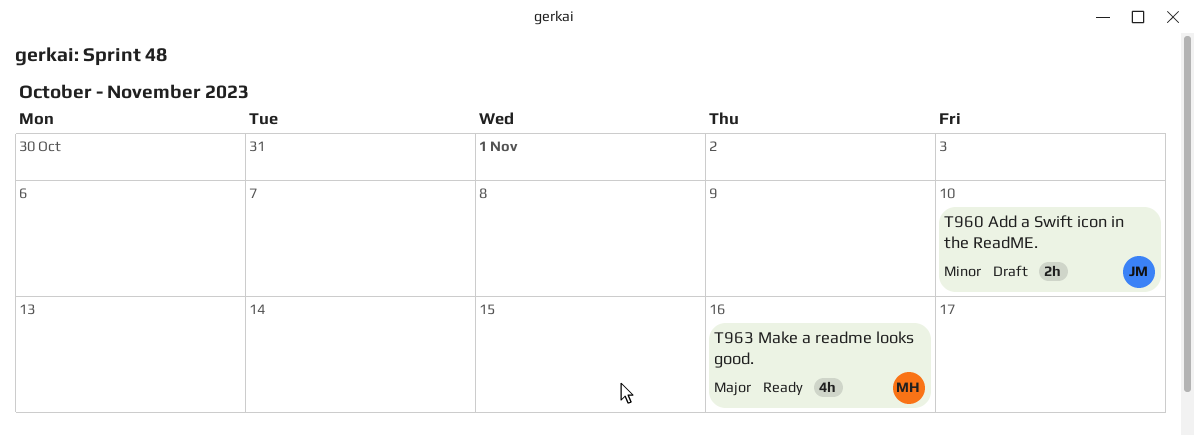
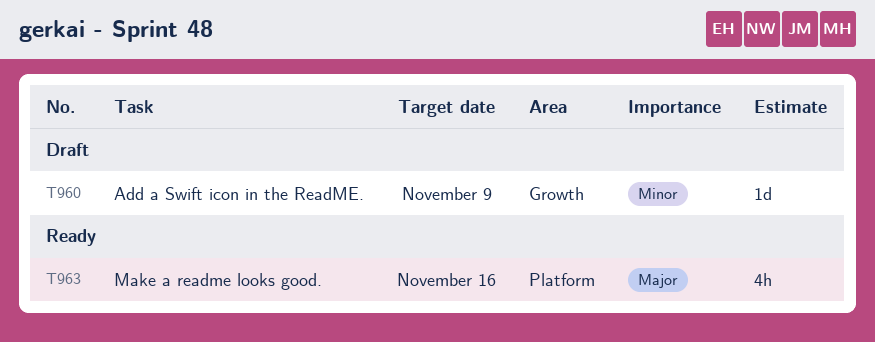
T960, estimate: 2h -> 1d
T960, due: Nov 10 -> Nov 9

